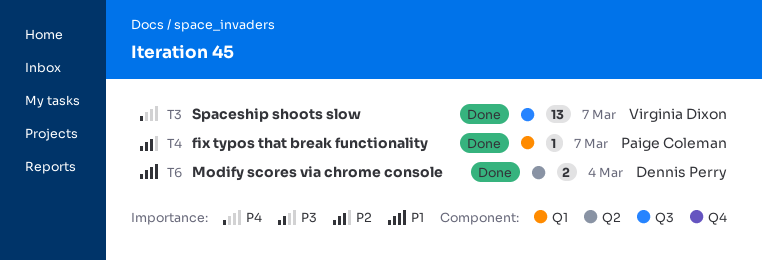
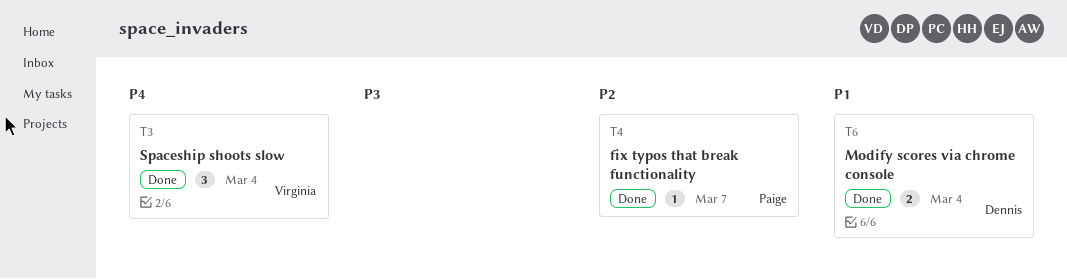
T3, estimate: 13 -> 3
T3, due: Mar 7 -> Mar 4

